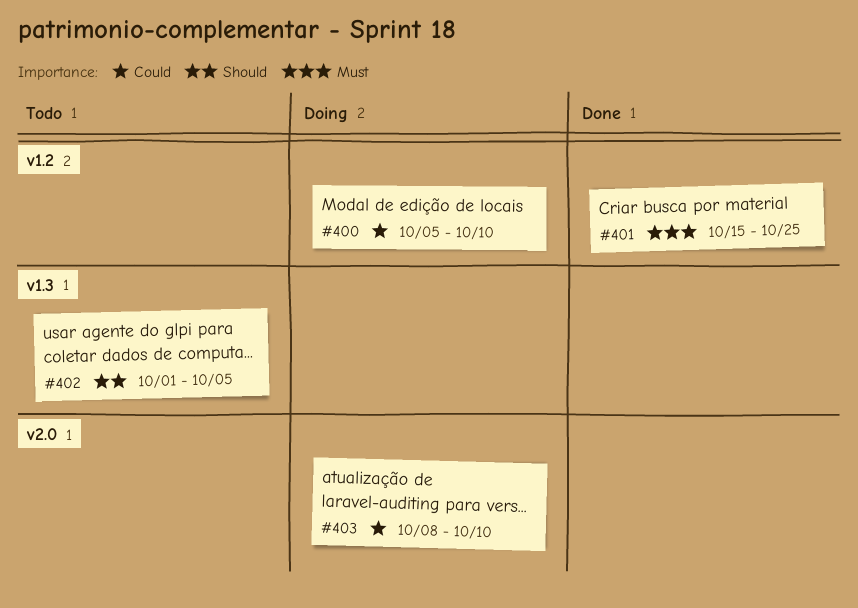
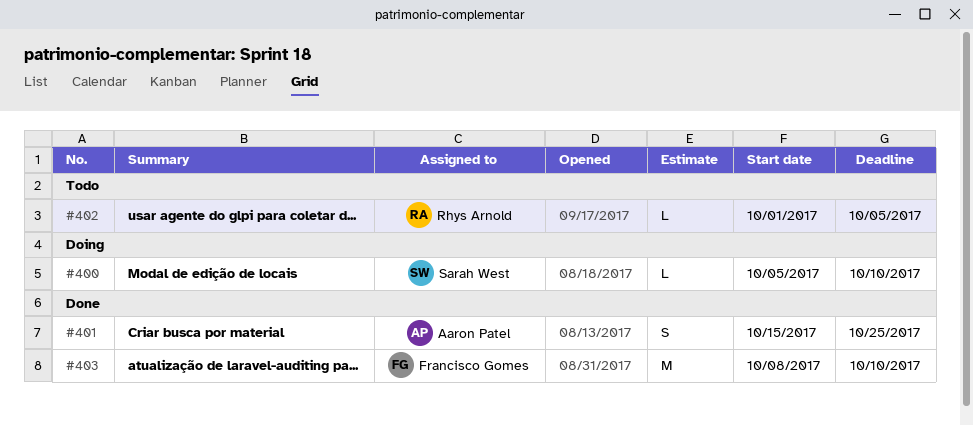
#403, status: Doing -> Done

